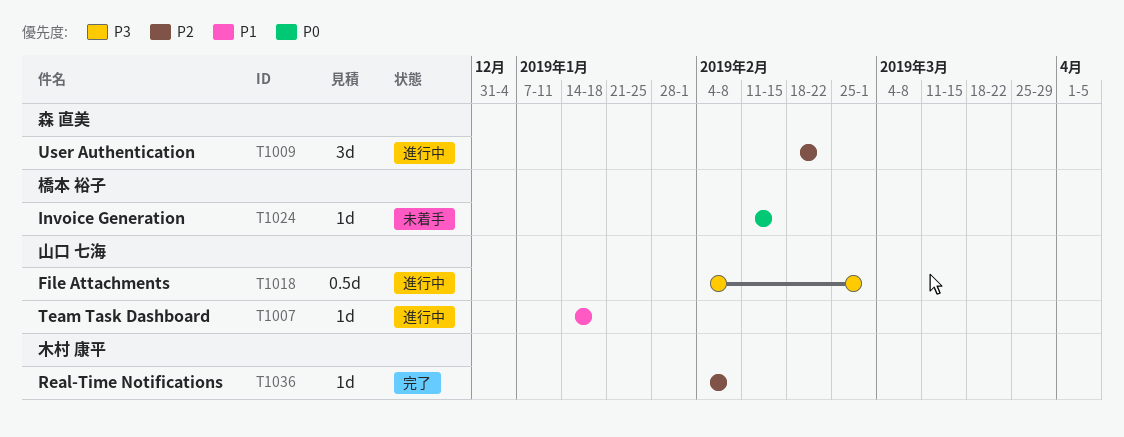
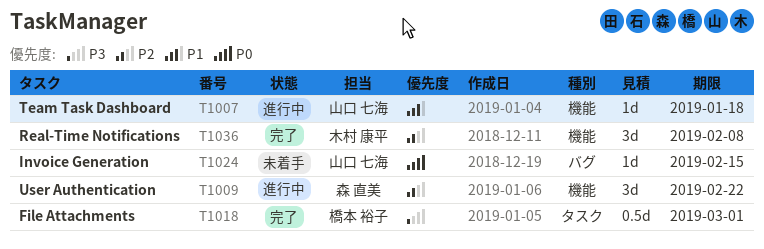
T1018, status: 進行中 -> 完了
T1018, owner: 山口 七海 -> 橋本 裕子
T1024, owner: 橋本 裕子 -> 山口 七海
T1036, estimate: 1d -> 3d

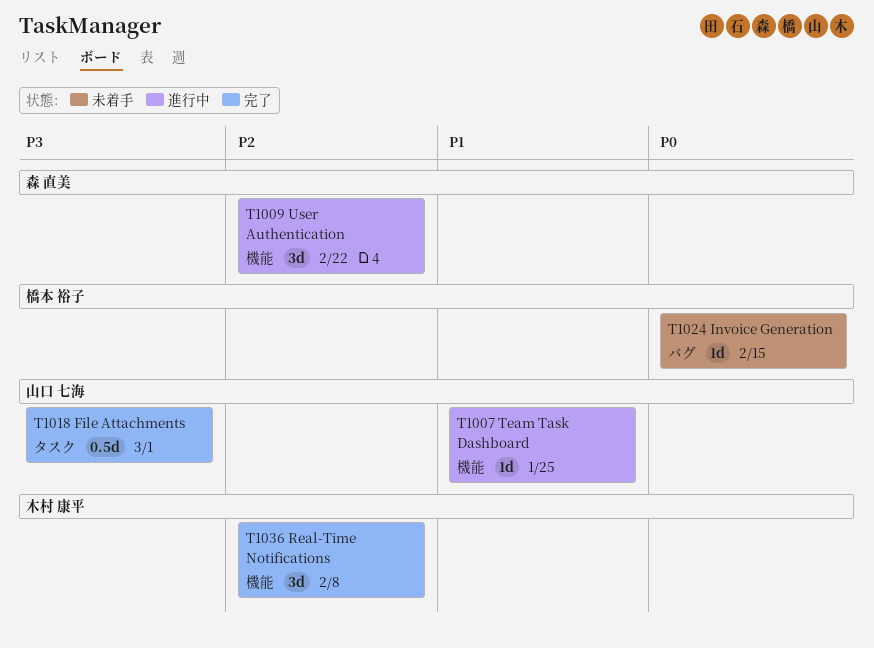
T1007, due: Jan 18 -> Jan 25
T1018, owner: 橋本 裕子 -> 山口 七海
T1024, owner: 山口 七海 -> 橋本 裕子

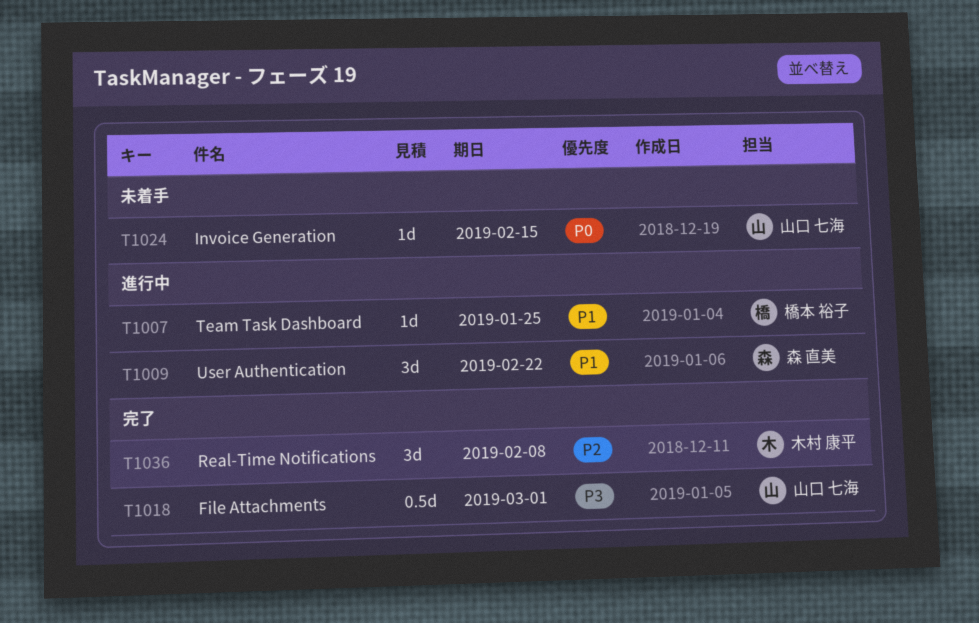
T1007, owner: 山口 七海 -> 橋本 裕子
T1009, priority: P2 -> P1
T1024, owner: 橋本 裕子 -> 山口 七海

